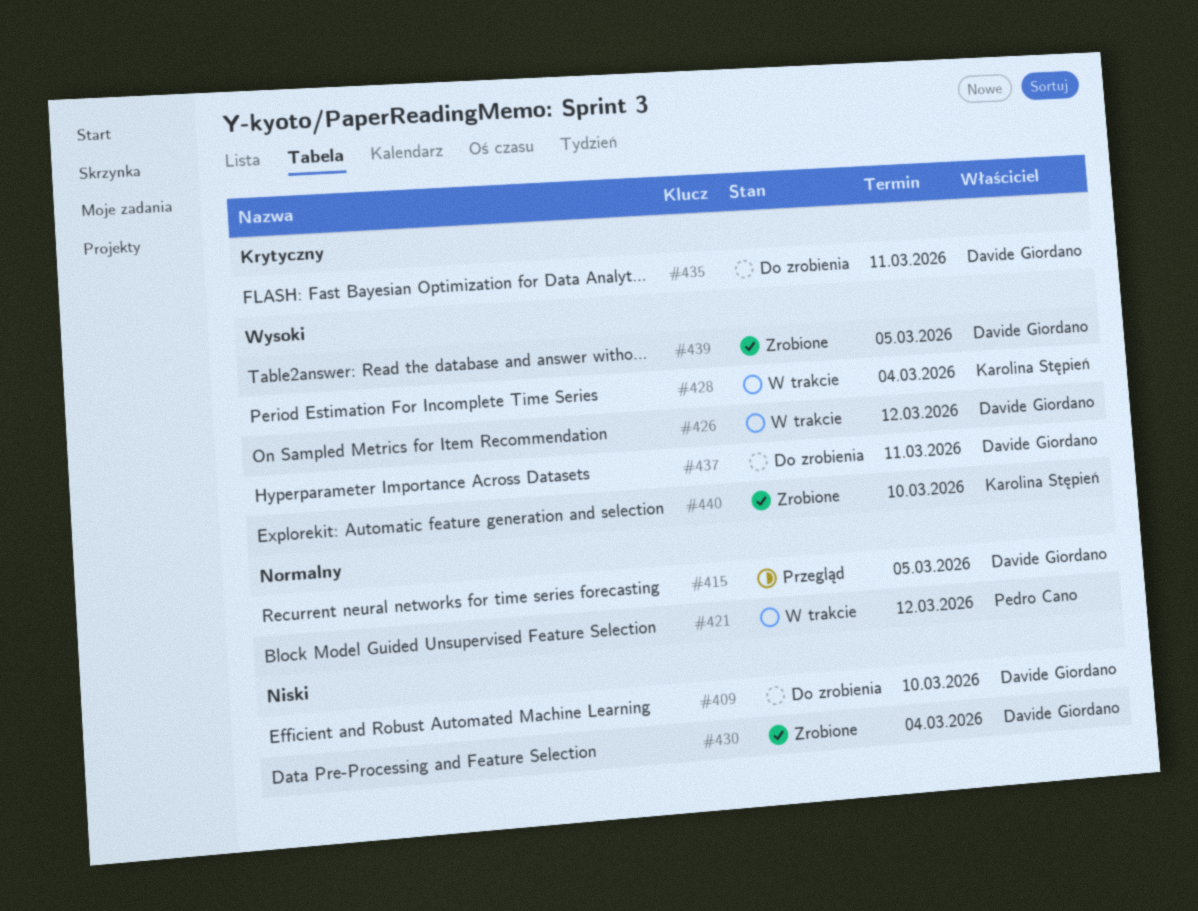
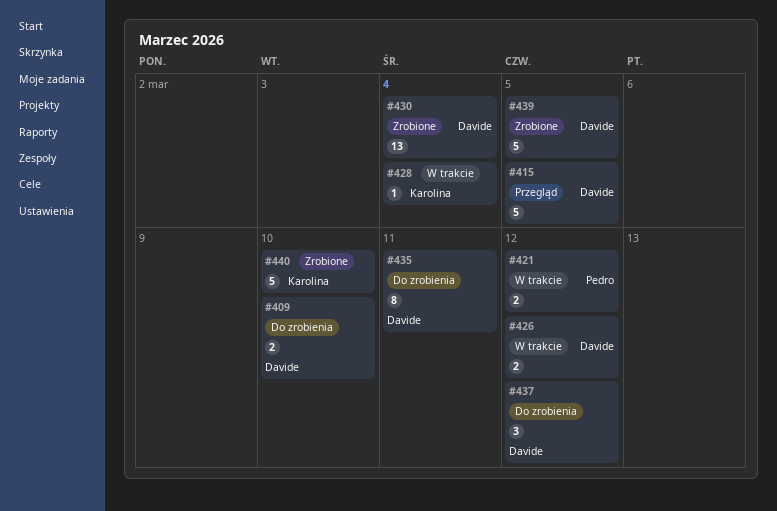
#437, due: Mar 11 -> Mar 12

